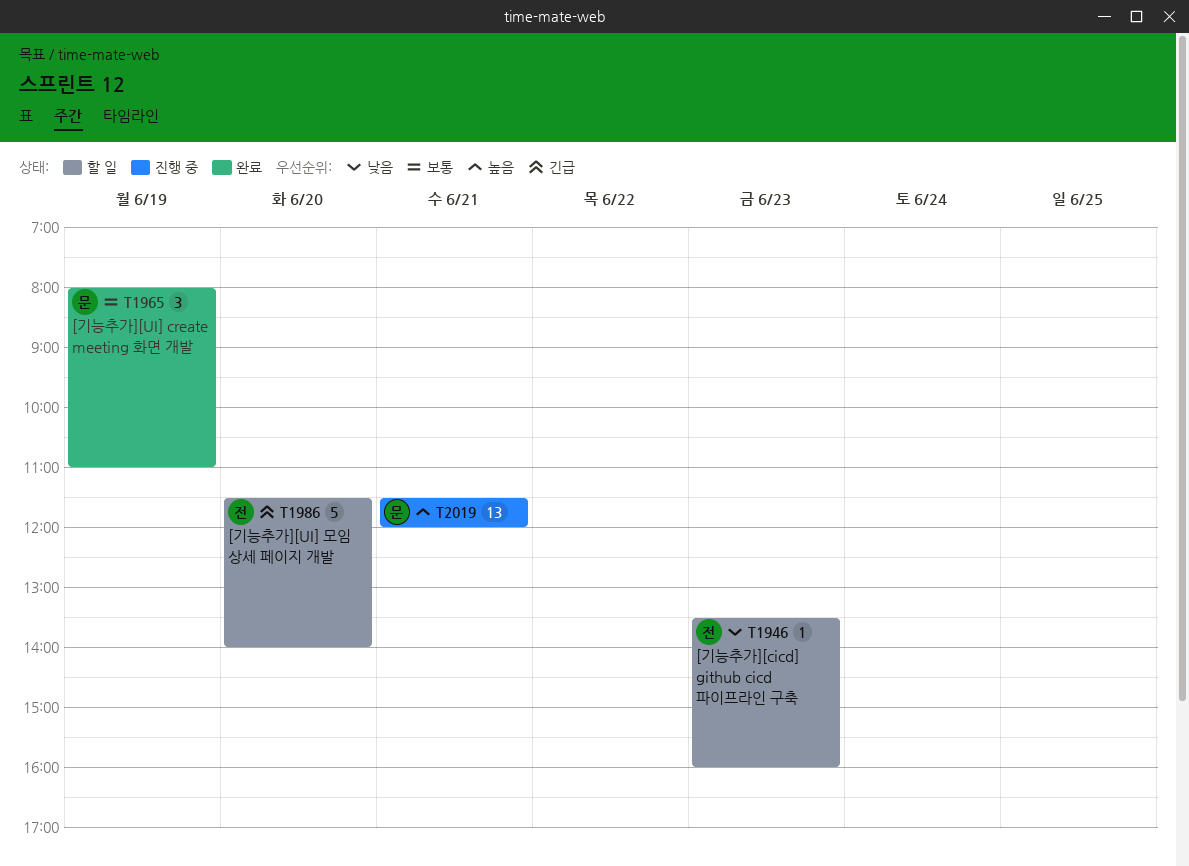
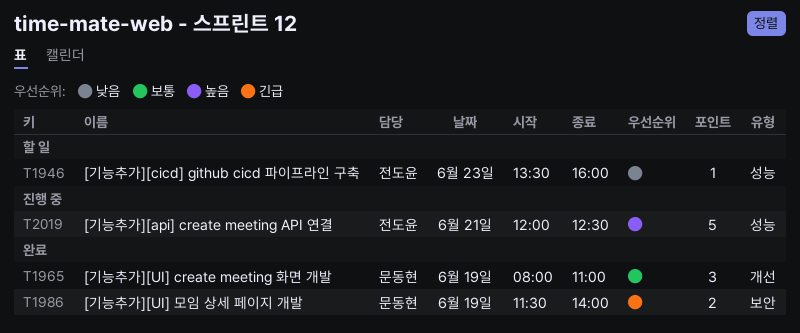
T1986, status: 할 일 -> 완료
T1986, owner: 전도윤 -> 문동현
T1986, estimate: 5 -> 2
T1986, day: Jun 20 -> Jun 19
T2019, owner: 문동현 -> 전도윤
T2019, estimate: 13 -> 5
T2019, begins: 11:30 -> 12:00
T2019, ends: 12:00 -> 12:30

